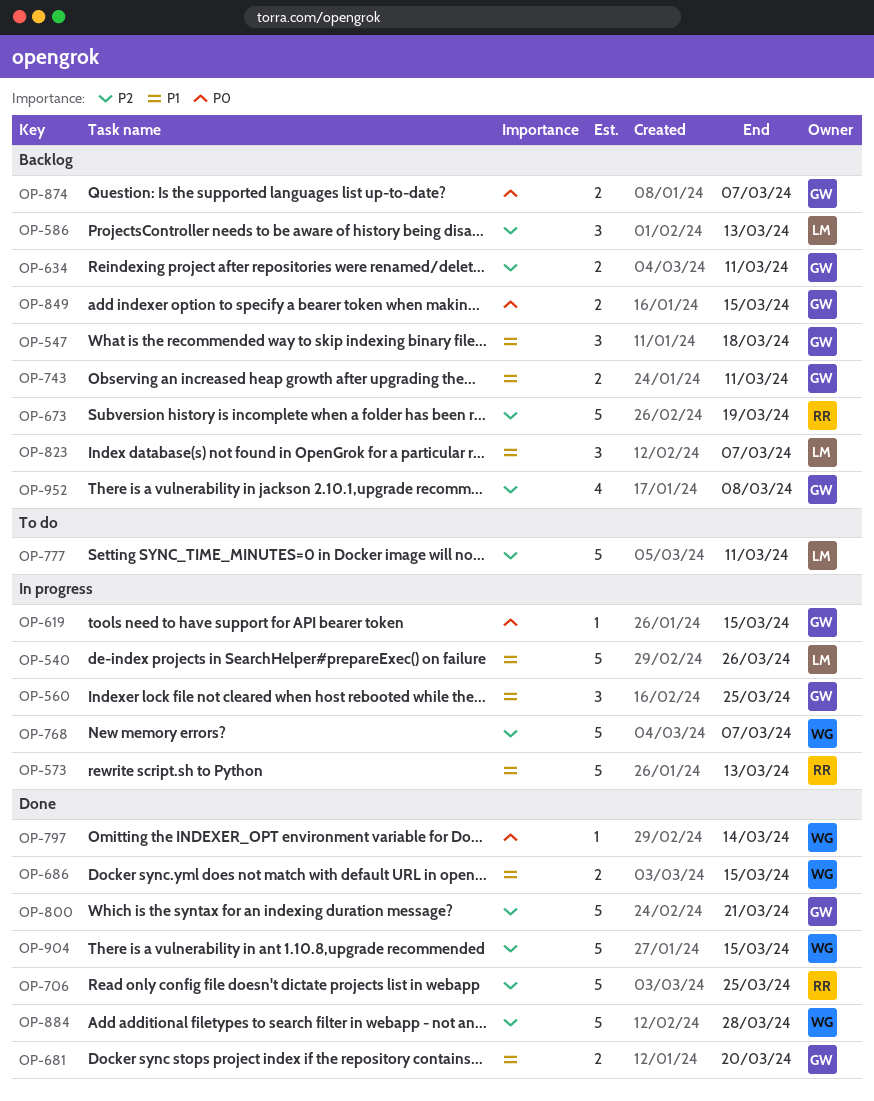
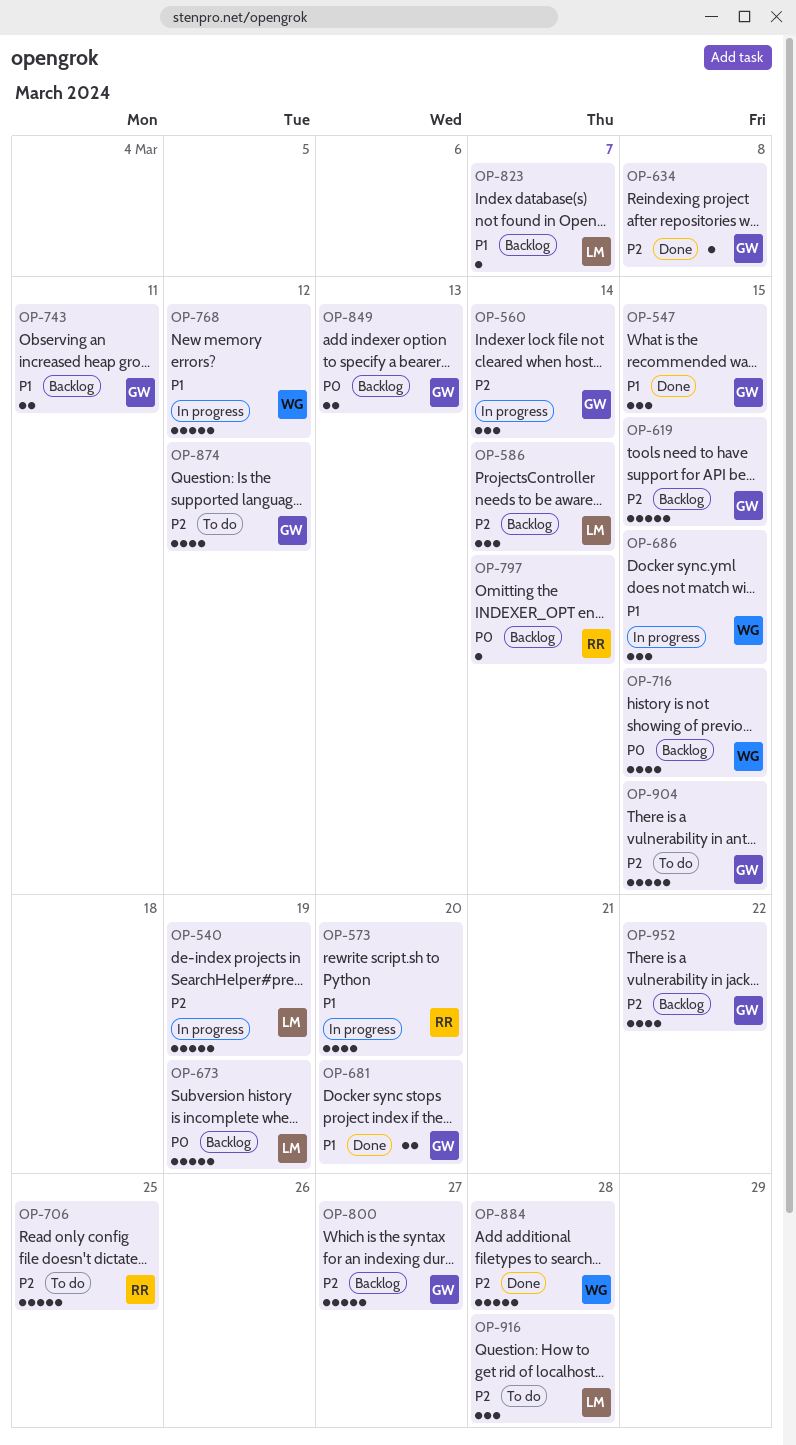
OP-540, priority: P1 -> P2
OP-540, due: Mar 26 -> Mar 19
OP-547, status: Backlog -> Done
OP-547, due: Mar 18 -> Mar 15
OP-560, priority: P1 -> P2
OP-560, due: Mar 25 -> Mar 14
OP-573, estimate: 5 -> 4
OP-573, due: Mar 13 -> Mar 20
OP-586, due: Mar 13 -> Mar 14
OP-619, status: In progress -> Backlog
OP-619, priority: P0 -> P2
OP-619, estimate: 1 -> 5
OP-634, status: Backlog -> Done
OP-634, estimate: 2 -> 1
OP-634, due: Mar 11 -> Mar 8
OP-673, owner: RR -> LM
OP-673, priority: P2 -> P0
OP-686, status: Done -> In progress
OP-686, estimate: 2 -> 3
OP-706, status: Done -> To do
OP-716: none -> present
OP-768, priority: P2 -> P1
OP-768, due: Mar 7 -> Mar 12
OP-777: present -> none
OP-797, status: Done -> Backlog
OP-797, owner: WG -> RR
OP-800, status: Done -> Backlog
OP-800, due: Mar 21 -> Mar 27
OP-823, estimate: 3 -> 1
OP-849, due: Mar 15 -> Mar 13
OP-874, status: Backlog -> To do
OP-874, priority: P0 -> P2
OP-874, estimate: 2 -> 4
OP-874, due: Mar 7 -> Mar 12
OP-904, status: Done -> To do
OP-904, owner: WG -> GW
OP-916: none -> present
OP-952, due: Mar 8 -> Mar 22

